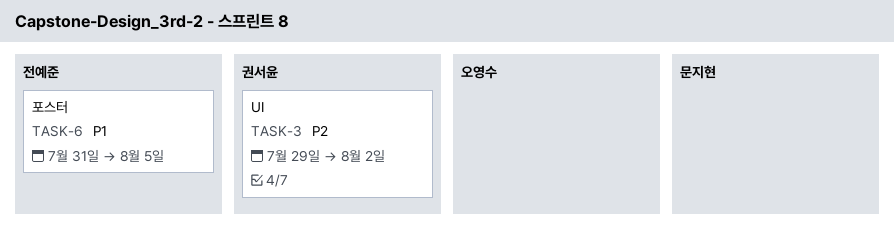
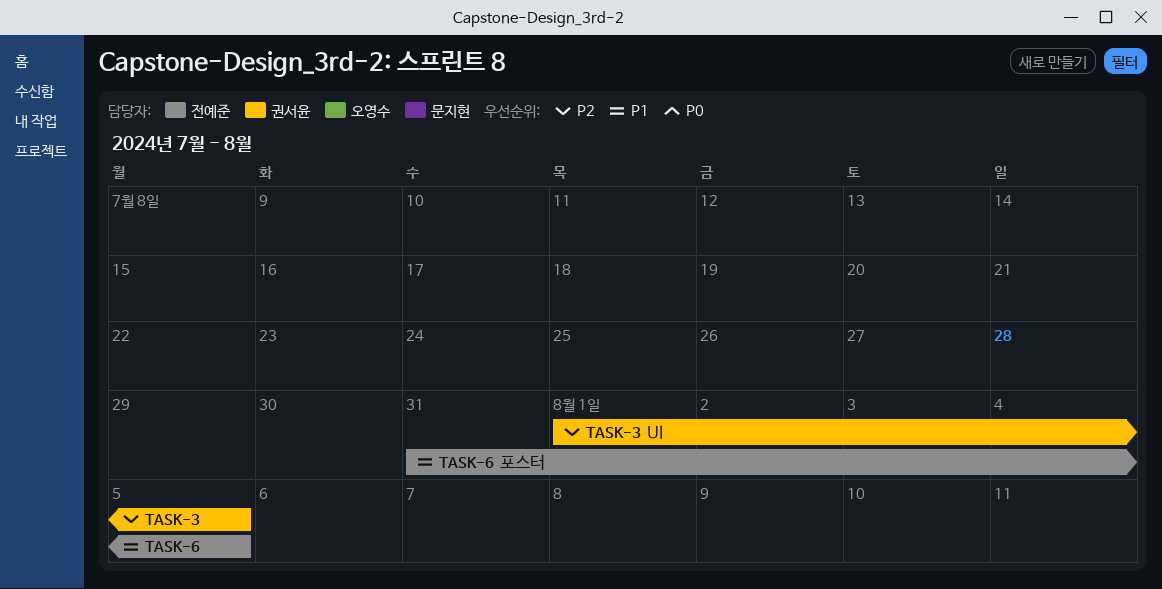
TASK-3, start: Jul 29 -> Aug 1
TASK-3, due: Aug 2 -> Aug 5

